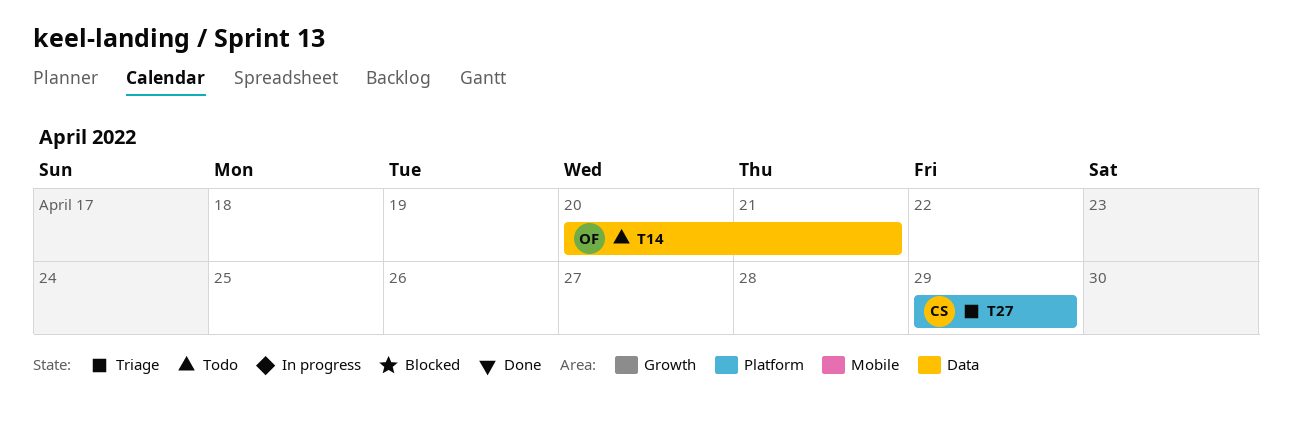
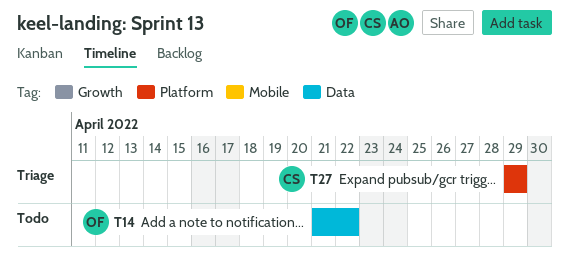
T14, start: Apr 20 -> Apr 21
T14, due: Apr 21 -> Apr 22

